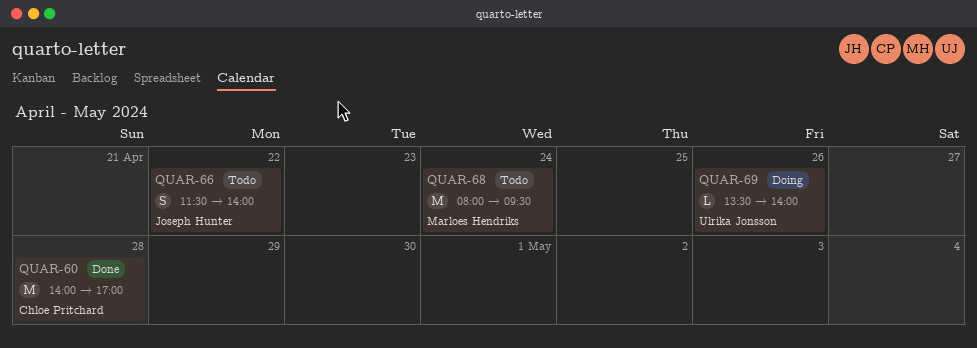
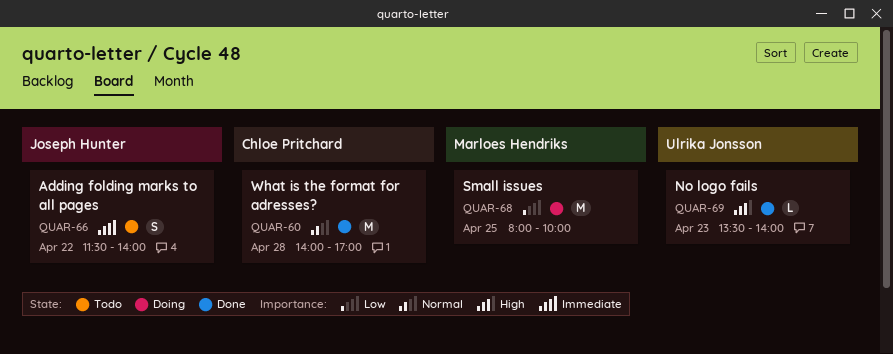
QUAR-68, status: Todo -> Doing
QUAR-68, day: Apr 24 -> Apr 25
QUAR-68, ends: 09:30 -> 10:00
QUAR-69, status: Doing -> Done
QUAR-69, day: Apr 26 -> Apr 23

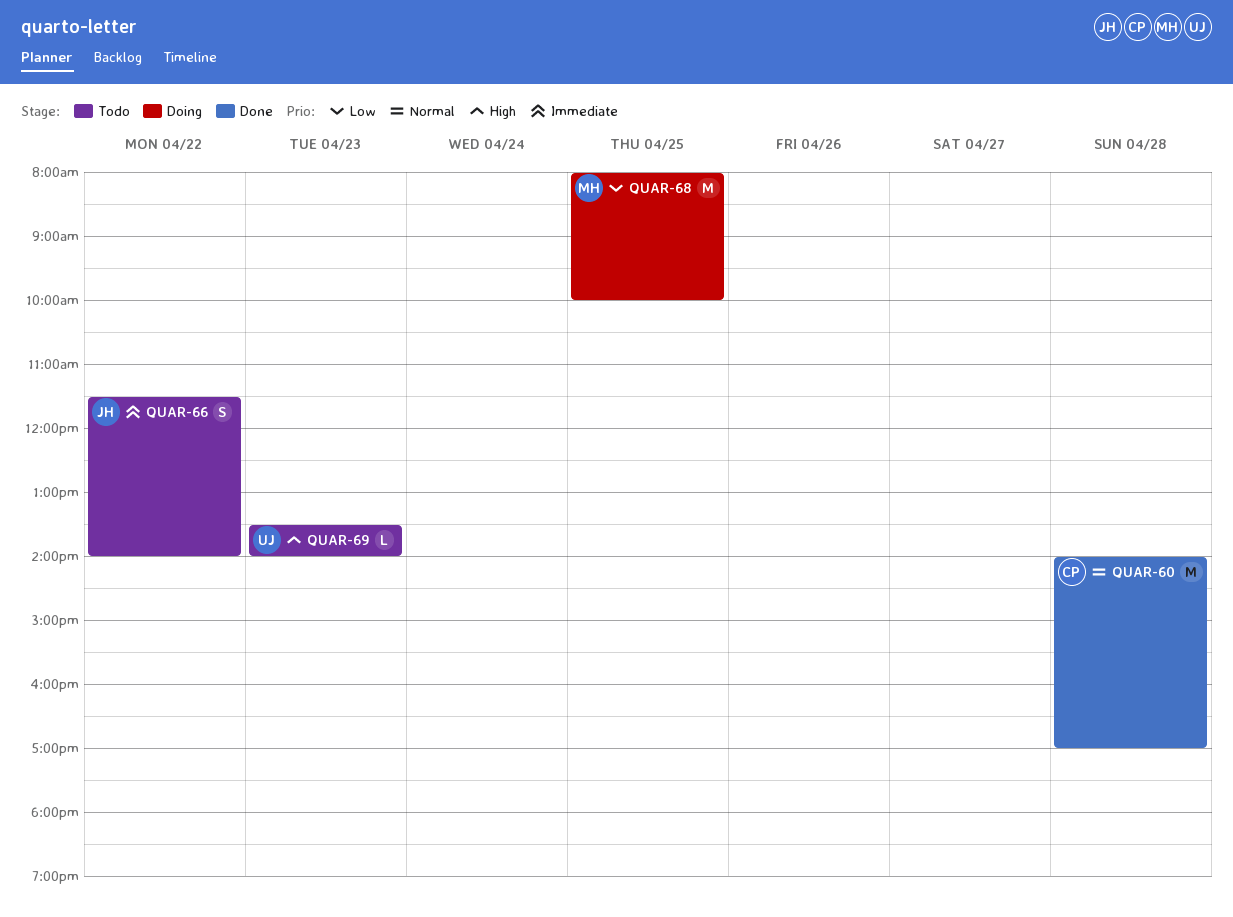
QUAR-69, status: Done -> Todo

